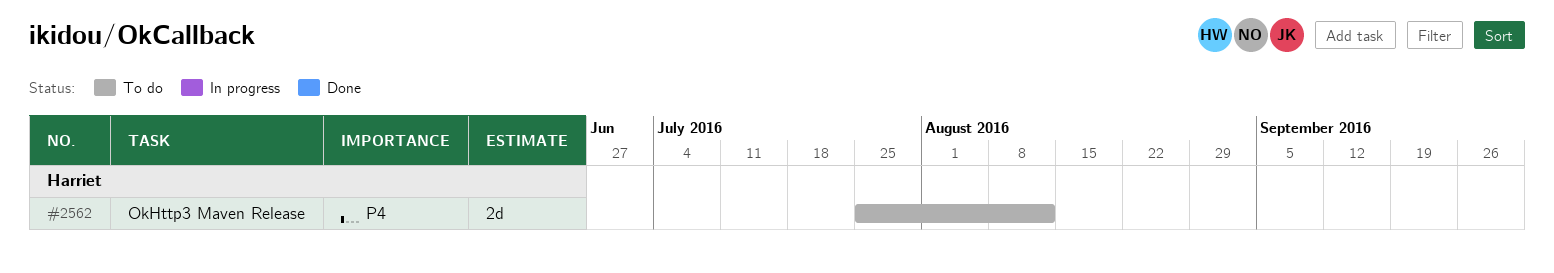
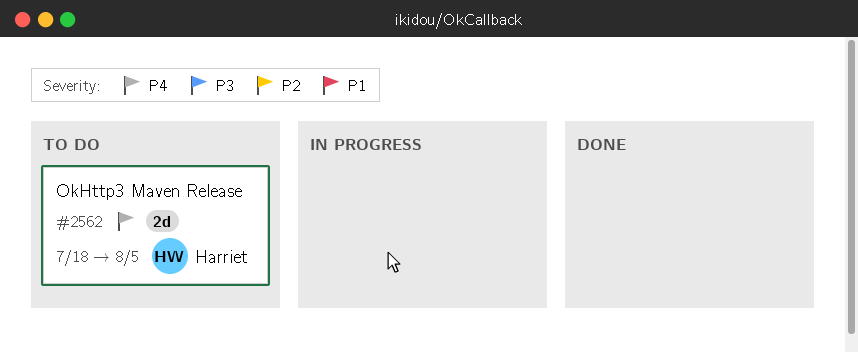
#2562, start: Jul 25 -> Jul 18
#2562, due: Aug 12 -> Aug 5

